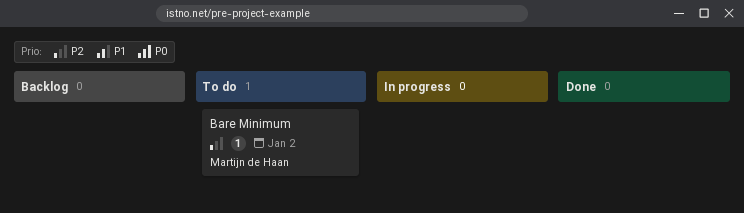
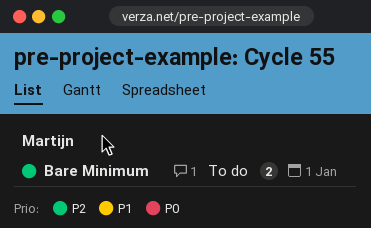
Bare Minimum, estimate: 1 -> 2
Bare Minimum, due: Jan 2 -> Jan 1

